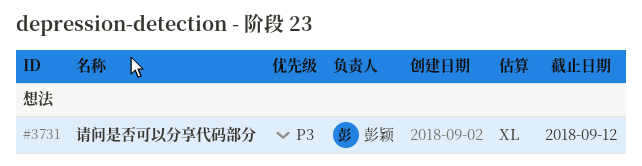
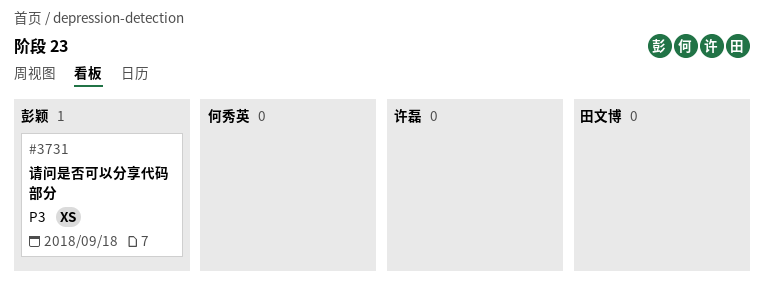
#3731, estimate: XL -> XS
#3731, due: Sep 12 -> Sep 18

